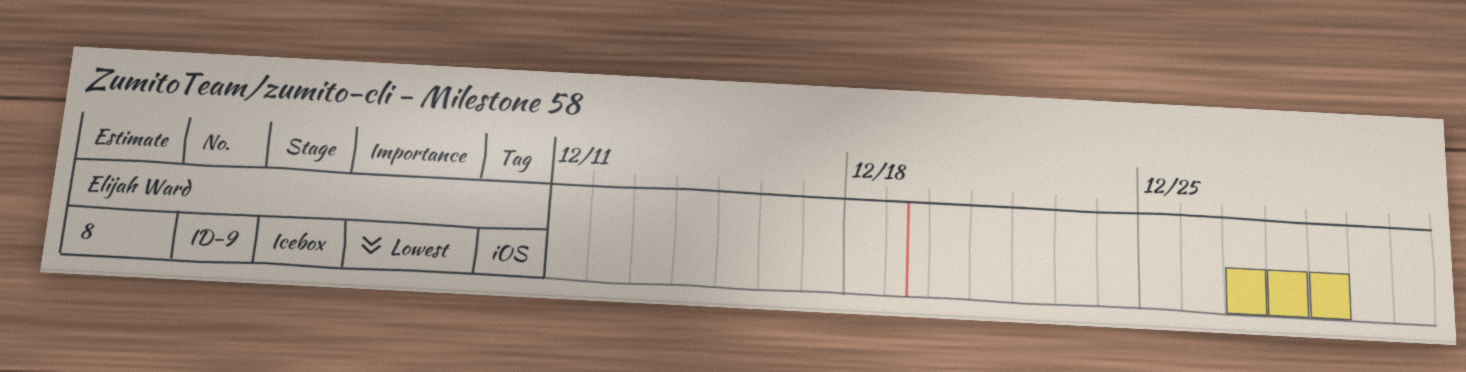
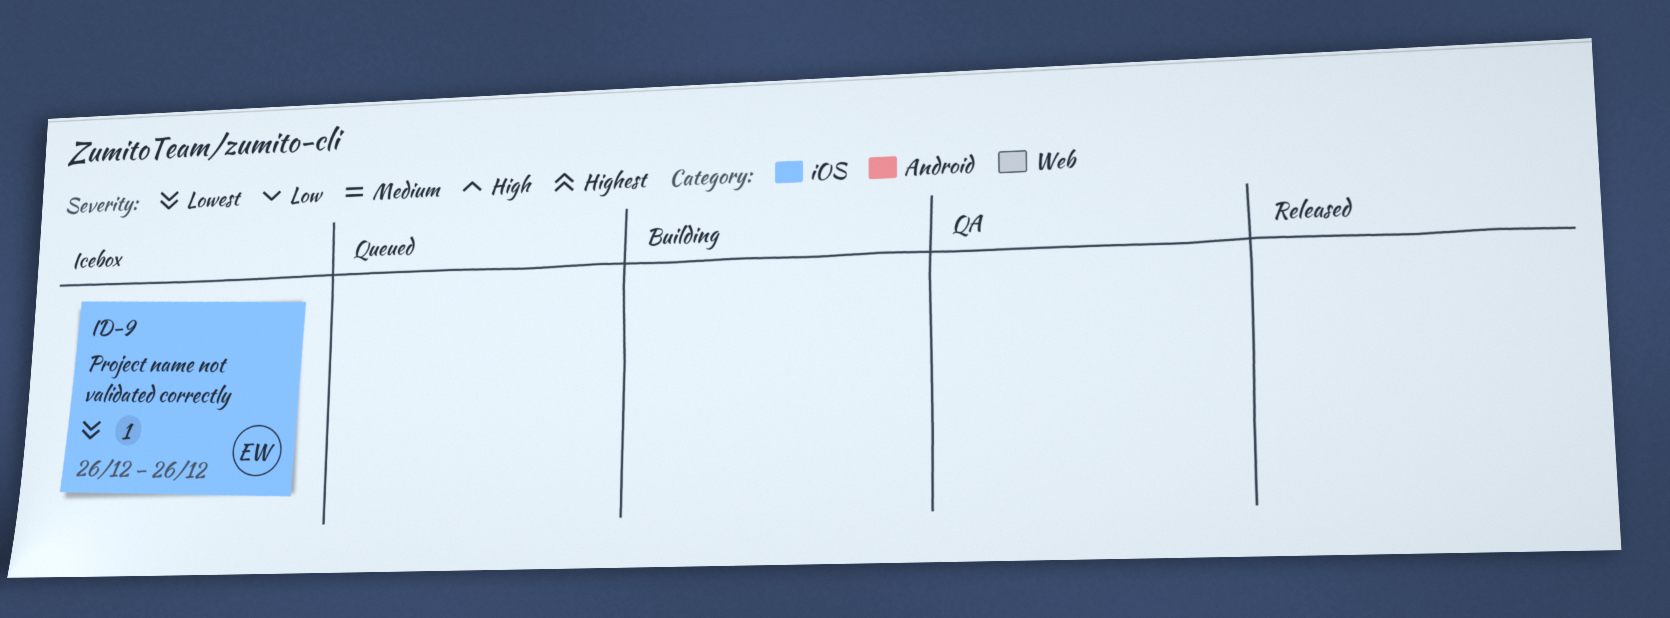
ID-9, estimate: 8 -> 1
ID-9, start: Dec 27 -> Dec 26
ID-9, due: Dec 29 -> Dec 26

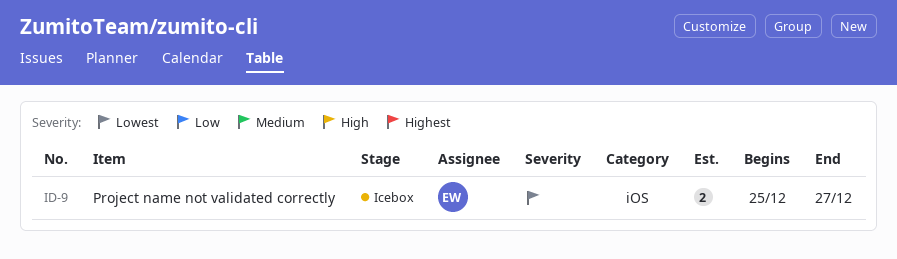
ID-9, estimate: 1 -> 2
ID-9, start: Dec 26 -> Dec 25
ID-9, due: Dec 26 -> Dec 27

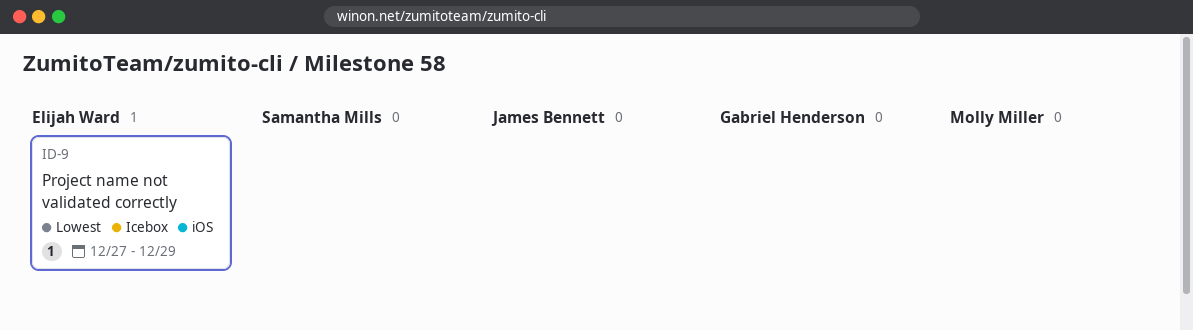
ID-9, estimate: 2 -> 1
ID-9, start: Dec 25 -> Dec 27
ID-9, due: Dec 27 -> Dec 29

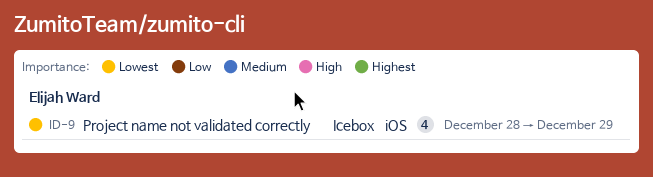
ID-9, estimate: 1 -> 4
ID-9, start: Dec 27 -> Dec 28

